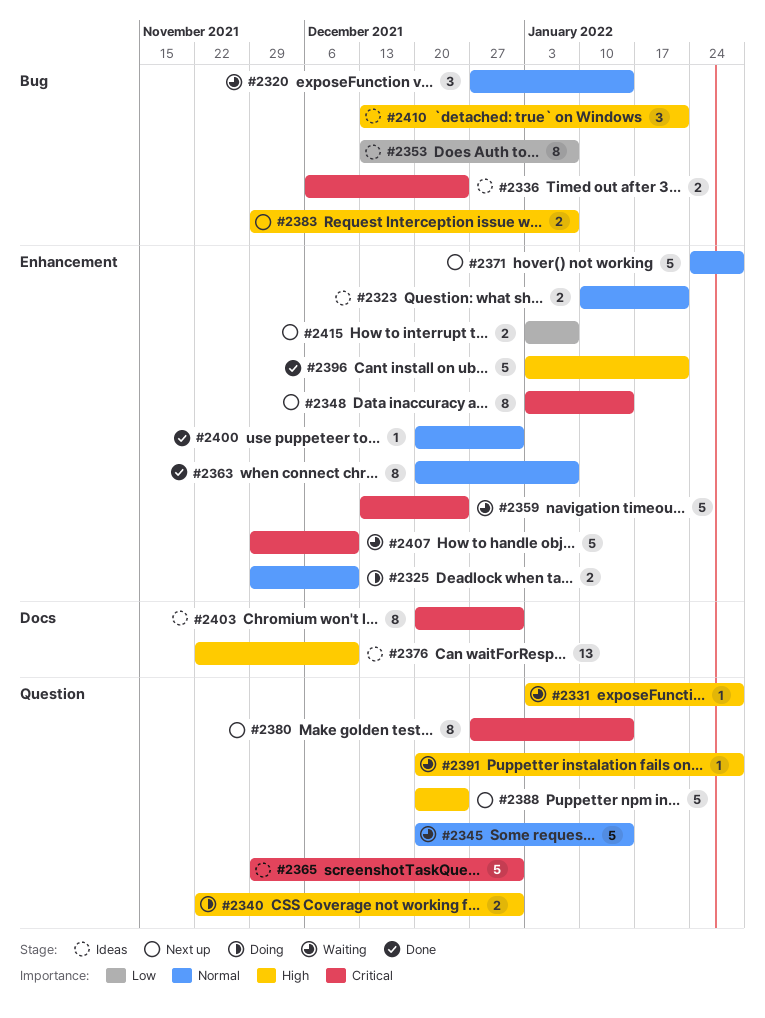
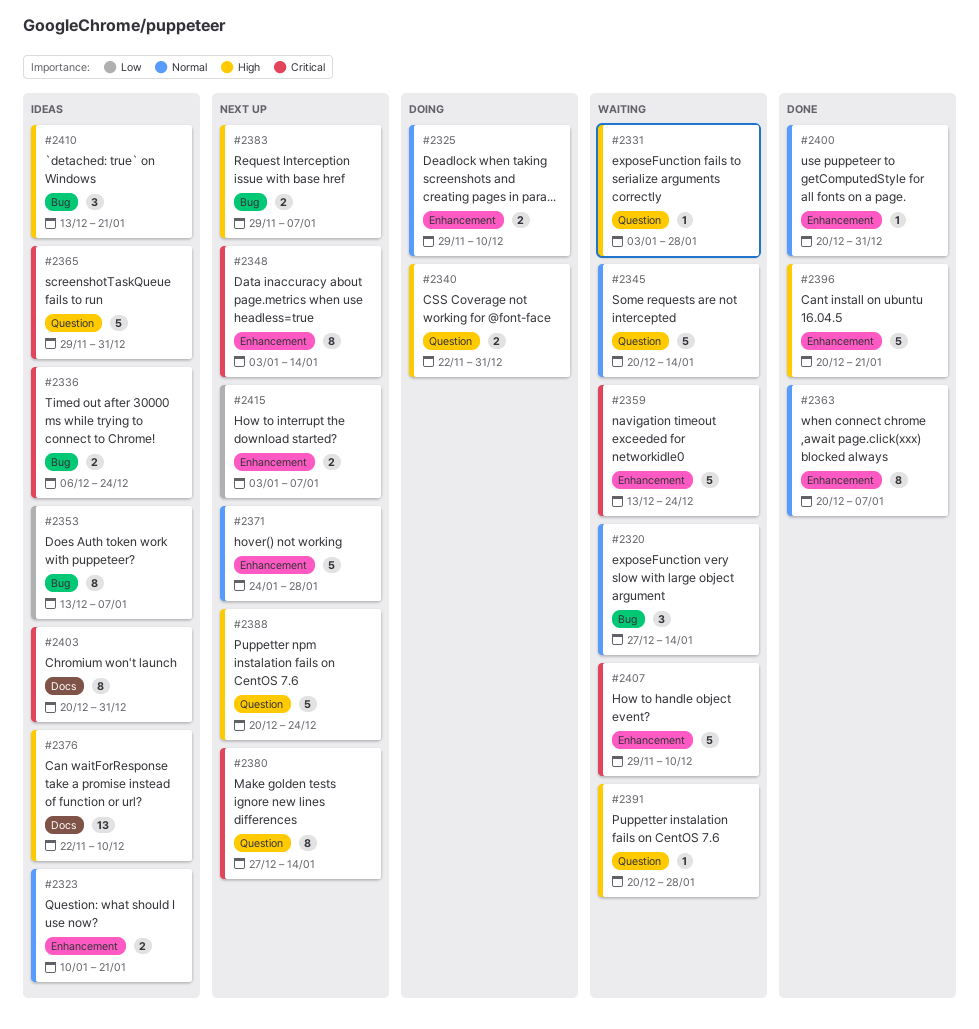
#2396, start: Jan 3 -> Dec 20

